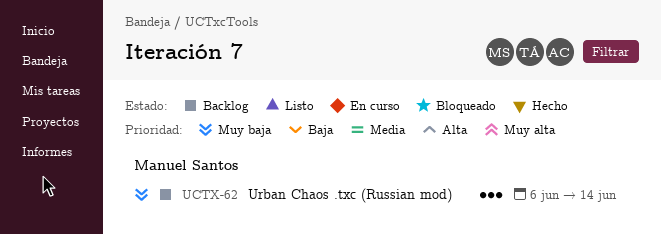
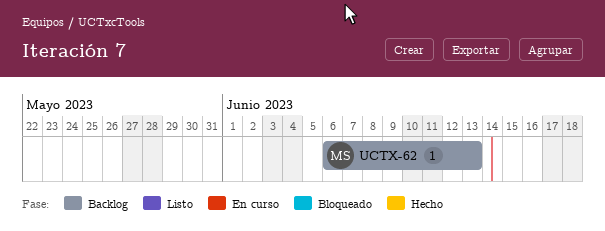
UCTX-62, estimate: 3 -> 1
UCTX-62, due: Jun 14 -> Jun 13

